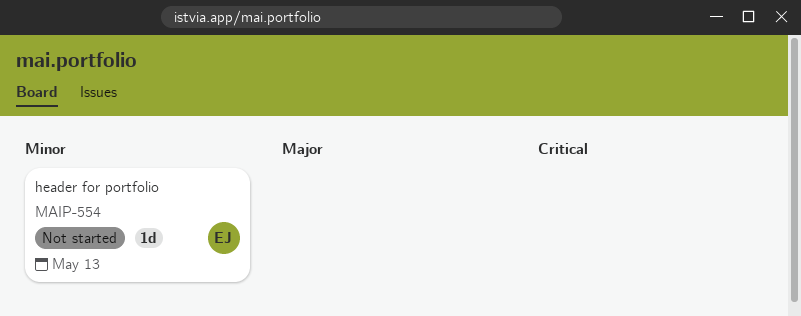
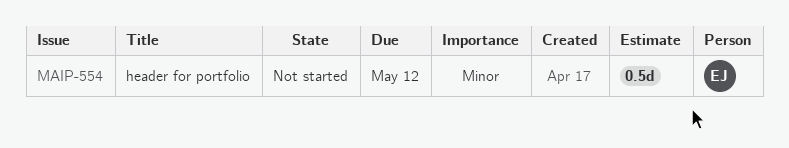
MAIP-554, estimate: 1d -> 0.5d
MAIP-554, due: May 13 -> May 12

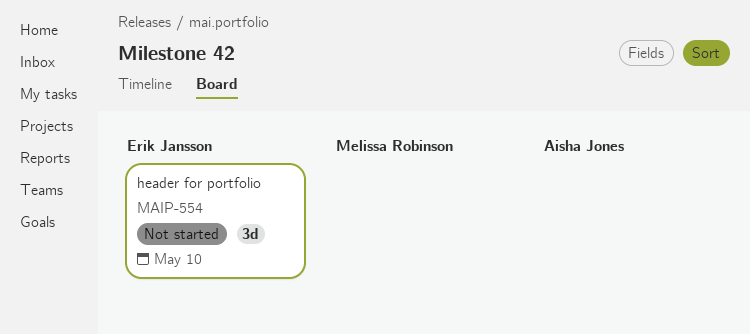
MAIP-554, estimate: 0.5d -> 3d
MAIP-554, due: May 12 -> May 10

